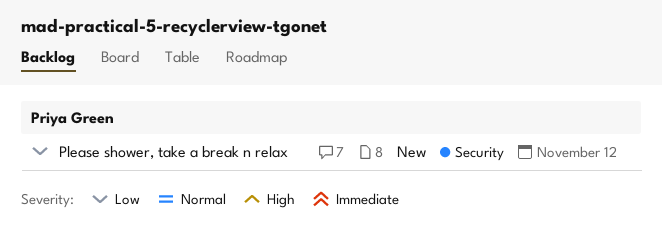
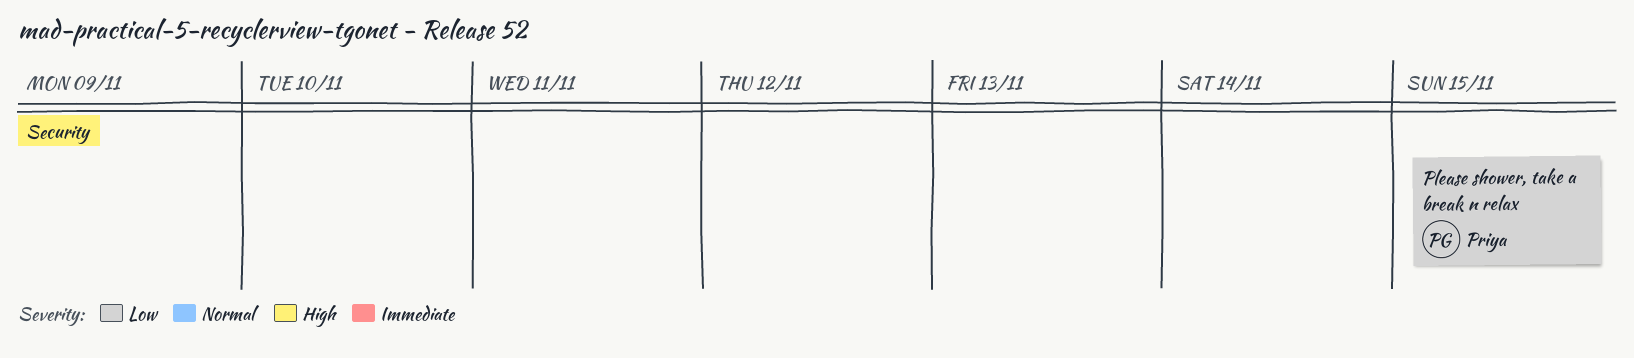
Please shower, take a break n relax, due: Nov 12 -> Nov 15

